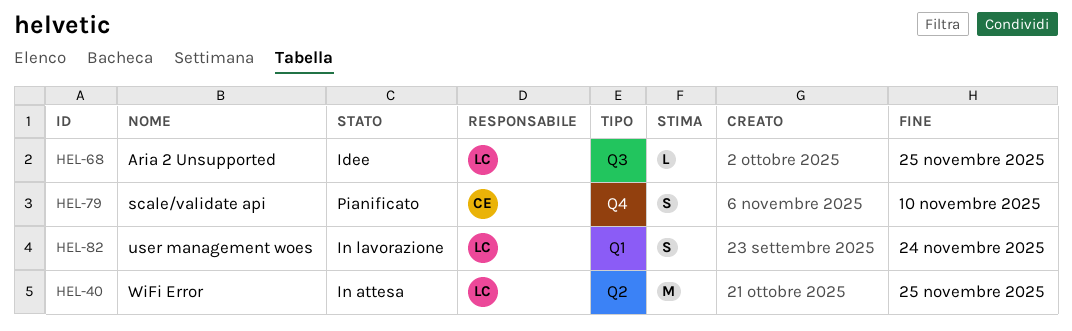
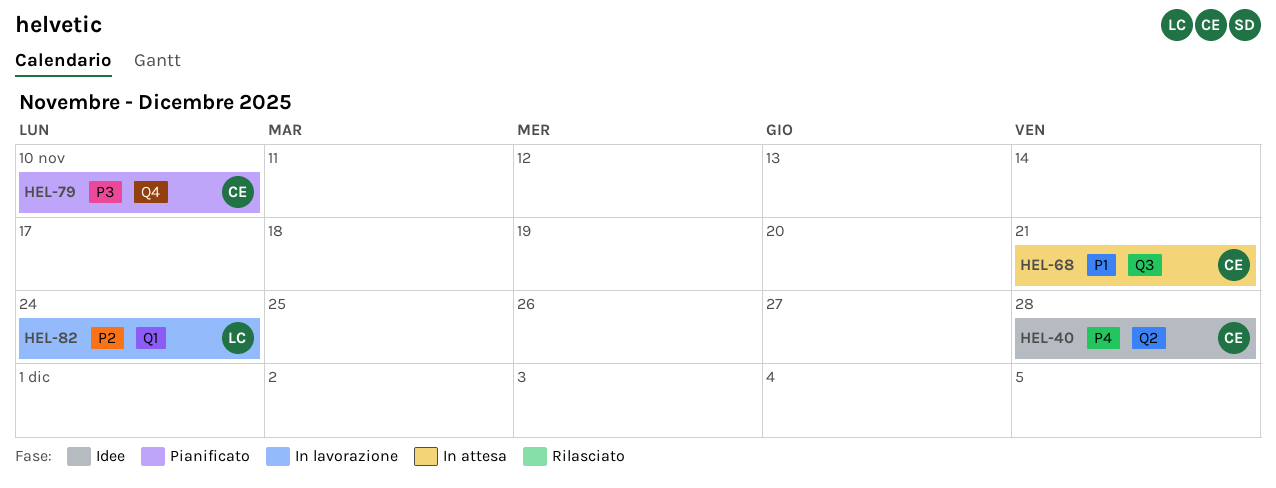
HEL-40, status: In attesa -> Idee
HEL-40, owner: LC -> CE
HEL-40, due: Nov 25 -> Nov 28
HEL-68, status: Idee -> In attesa
HEL-68, owner: LC -> CE
HEL-68, due: Nov 25 -> Nov 21

